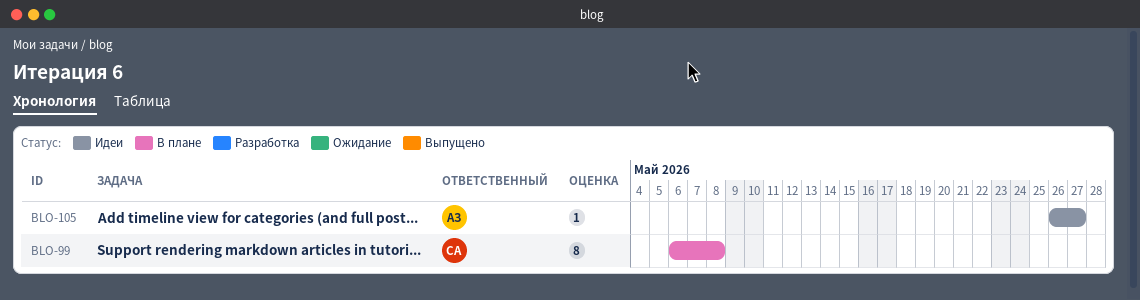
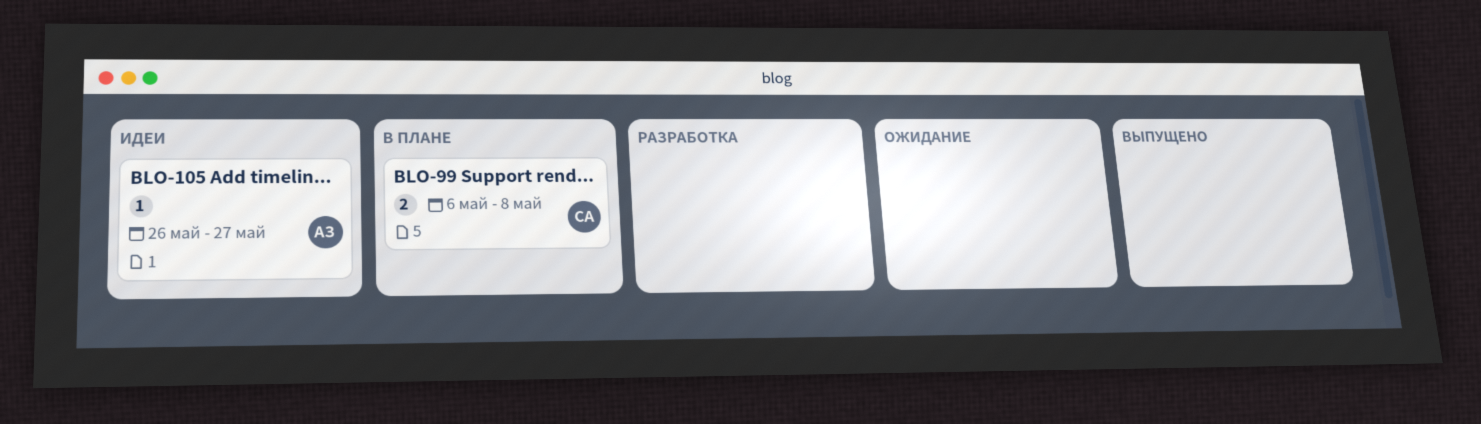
BLO-99, estimate: 8 -> 2

